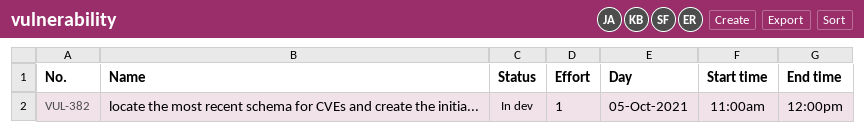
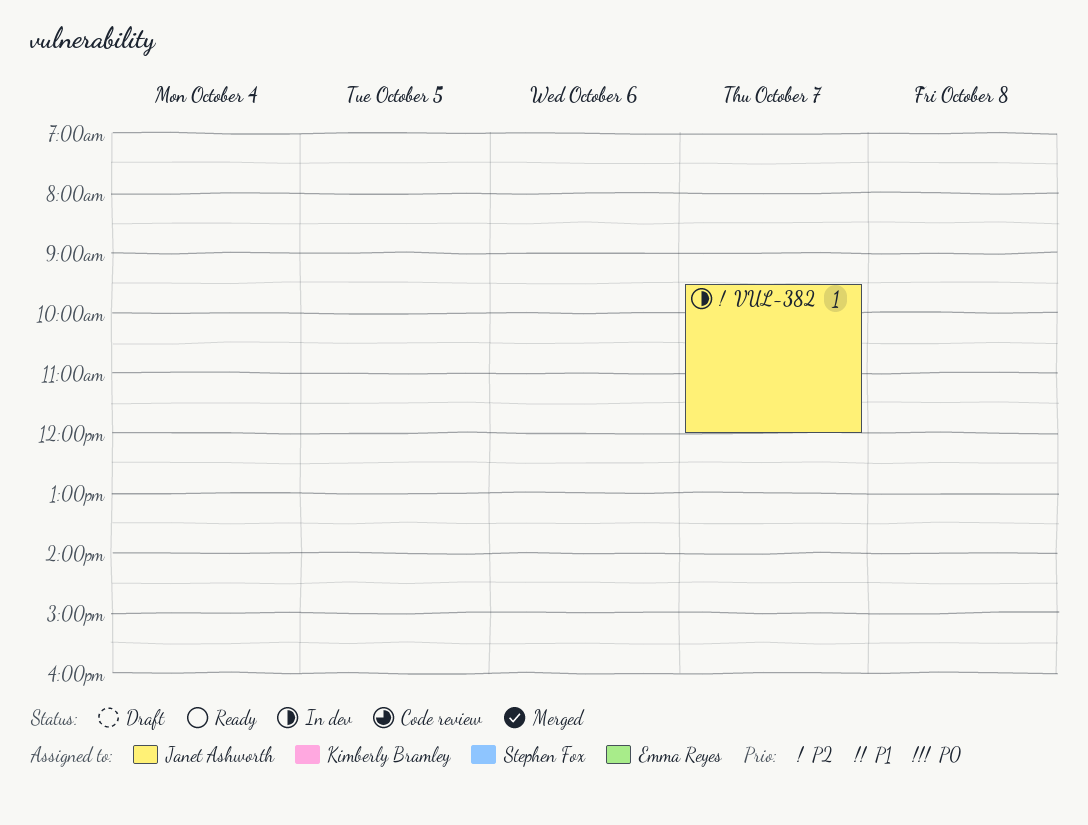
VUL-382, day: Oct 5 -> Oct 7
VUL-382, begins: 11:00 -> 09:30

